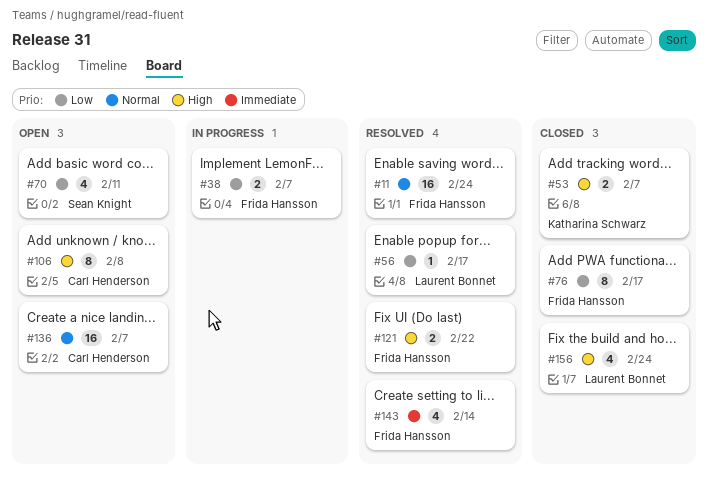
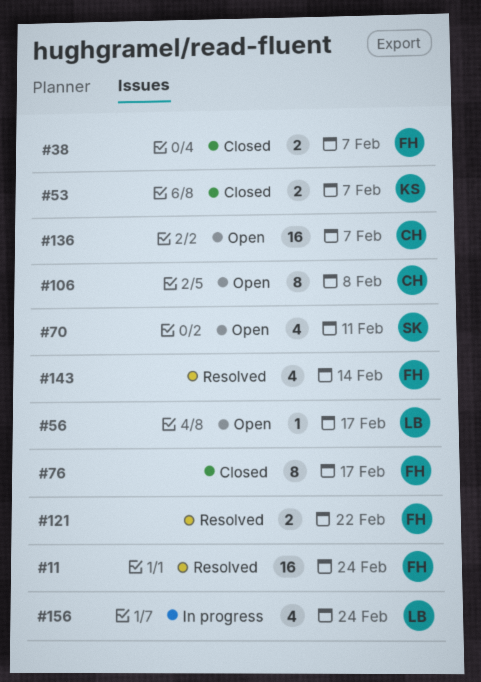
#38, status: In progress -> Closed
#56, status: Resolved -> Open
#156, status: Closed -> In progress

